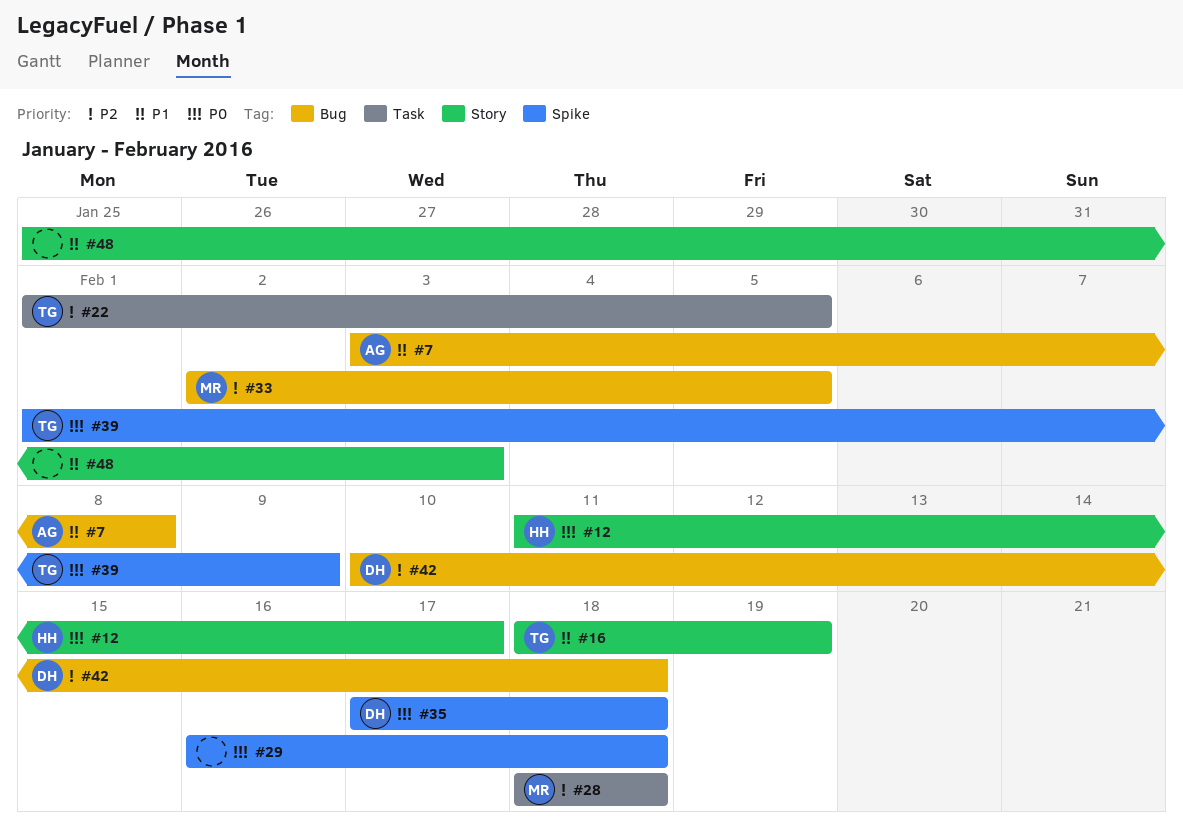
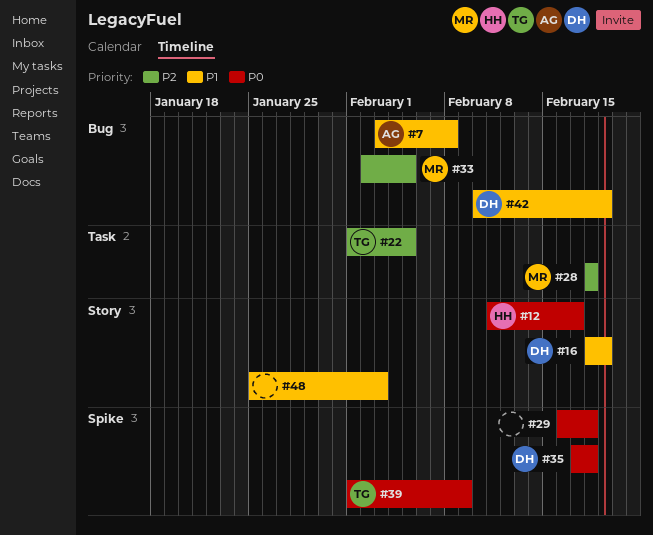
#16, owner: TG -> DH
#42, priority: P2 -> P1
#42, due: Feb 18 -> Feb 19

